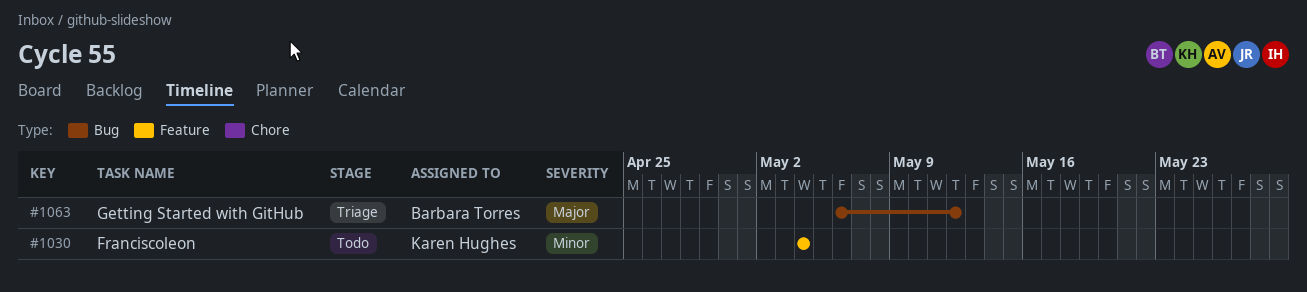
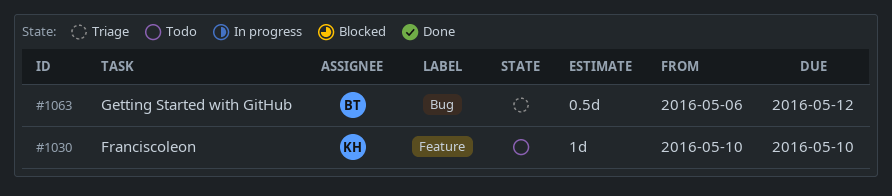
#1030, start: May 4 -> May 10
#1030, due: May 4 -> May 10

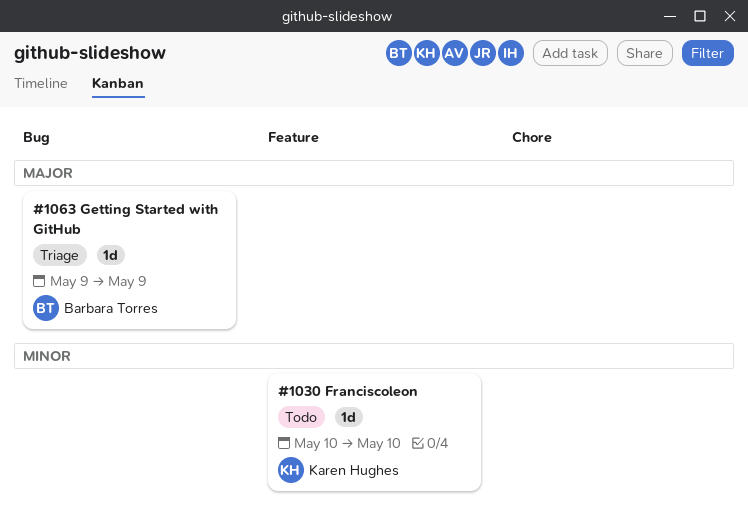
#1063, estimate: 0.5d -> 1d
#1063, start: May 6 -> May 9
#1063, due: May 12 -> May 9

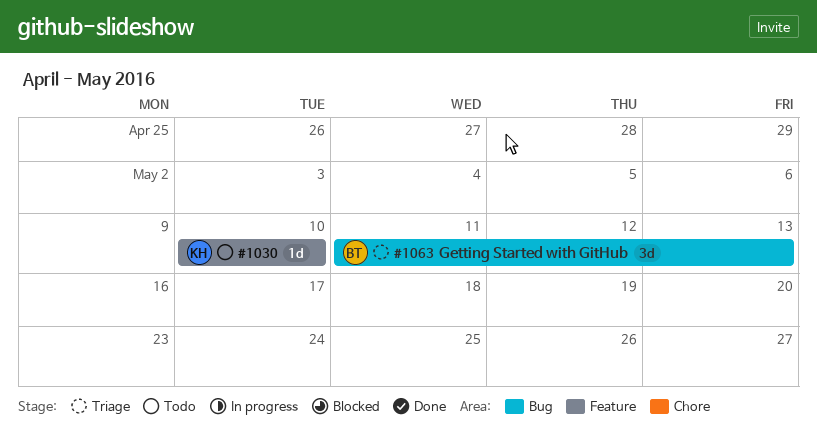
#1063, estimate: 1d -> 3d
#1063, start: May 9 -> May 11
#1063, due: May 9 -> May 13

